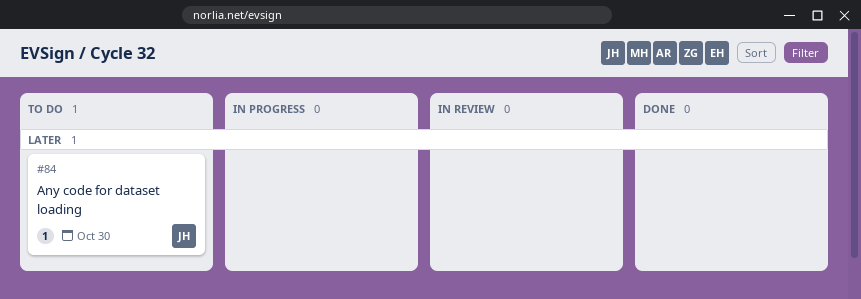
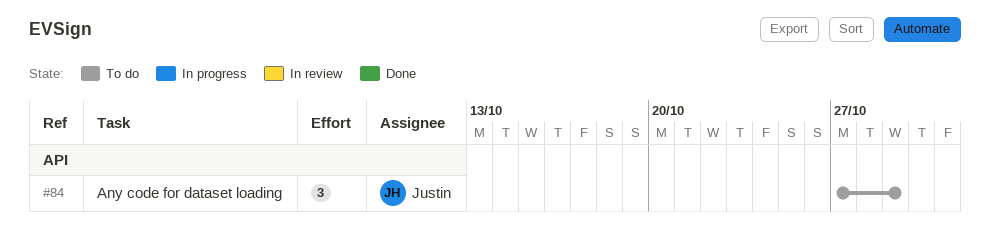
#84, estimate: 1 -> 3
#84, due: Oct 30 -> Oct 29

